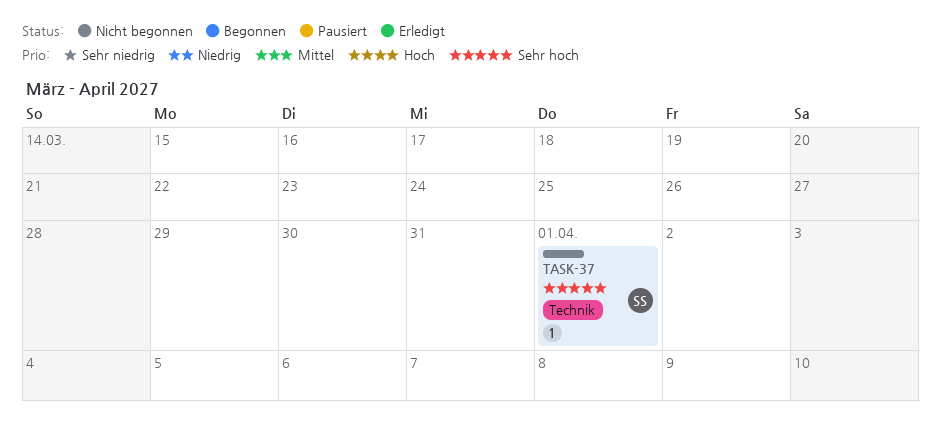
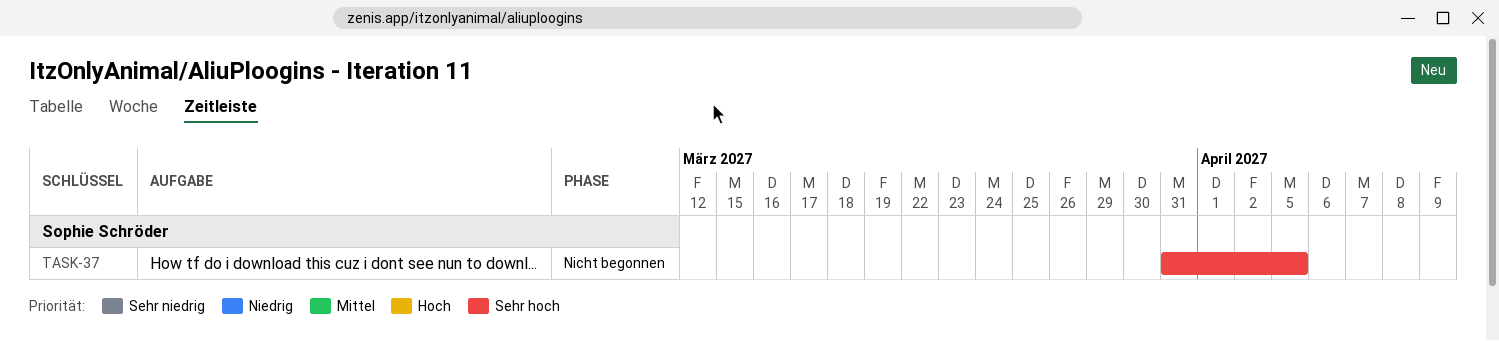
TASK-37, due: Apr 1 -> Apr 5

